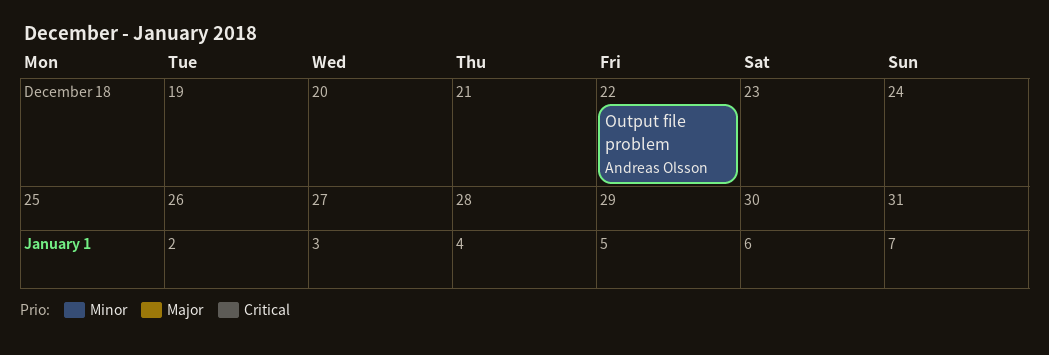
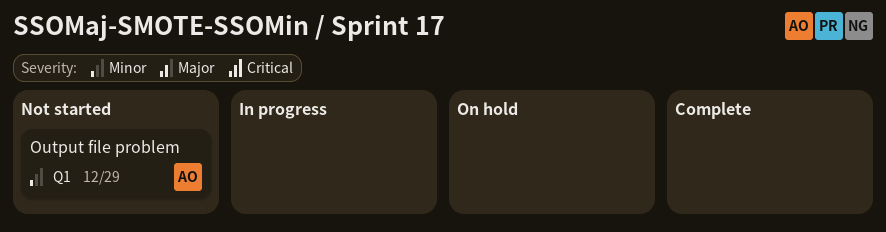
Output file problem, due: Dec 22 -> Dec 29

